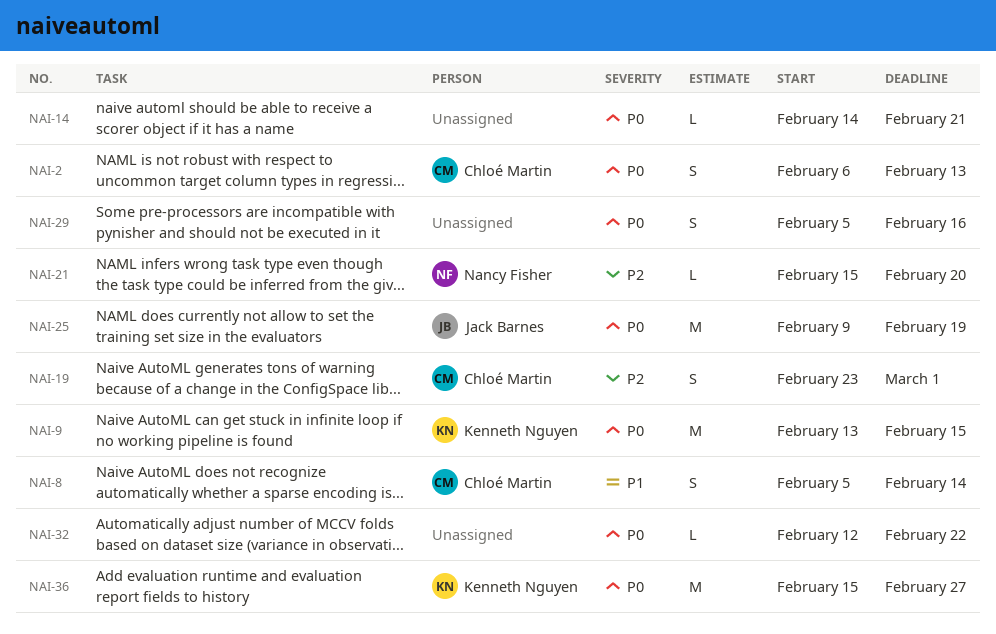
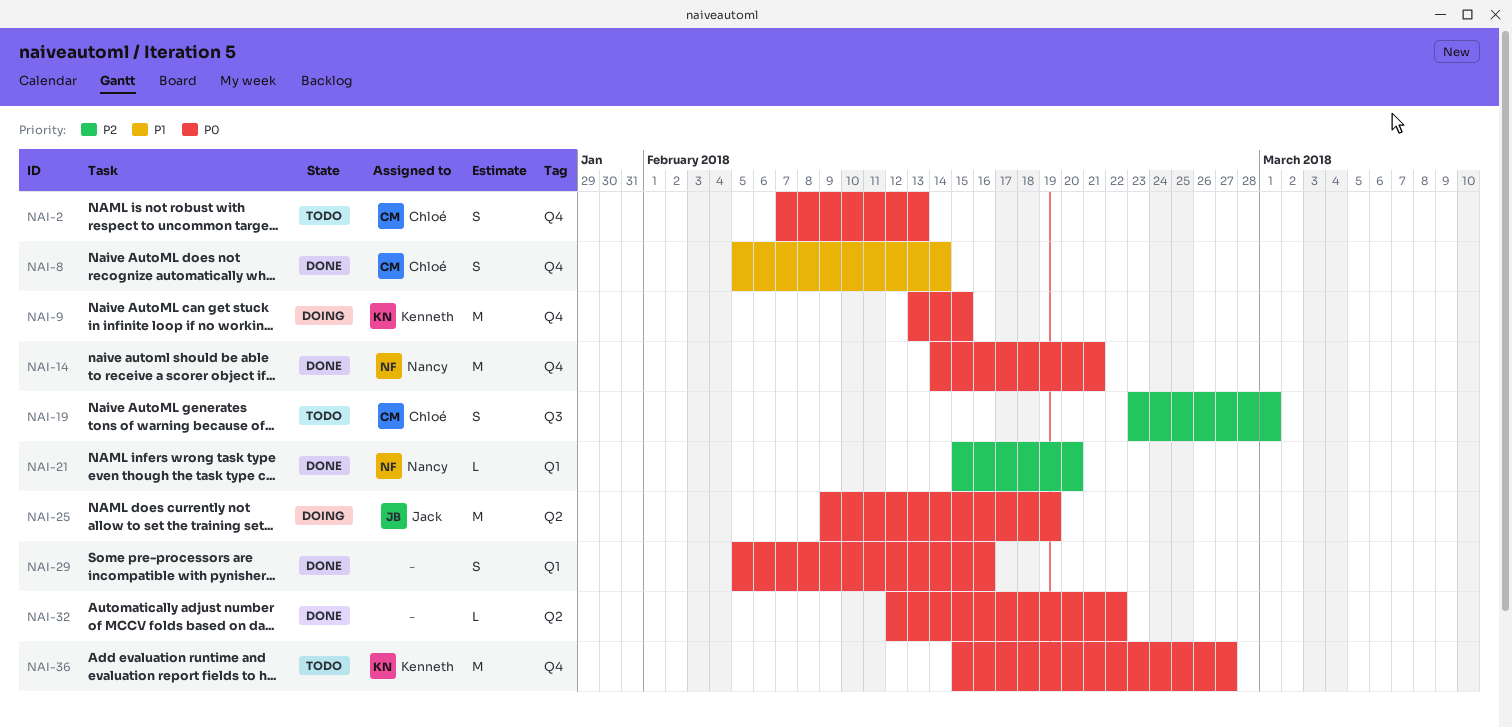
NAI-2, start: Feb 6 -> Feb 7
NAI-14, owner: none -> Nancy Fisher
NAI-14, estimate: L -> M

